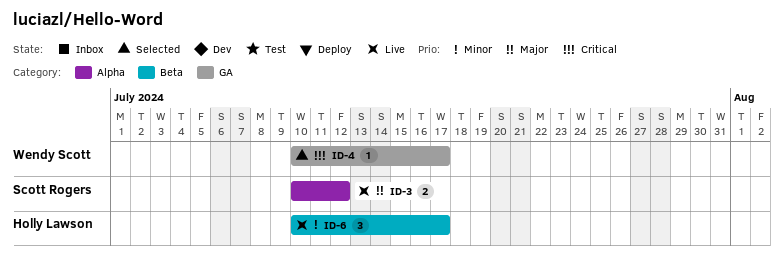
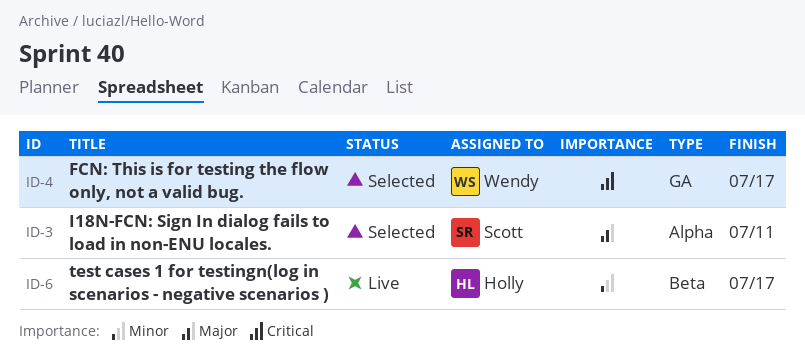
ID-3, status: Live -> Selected
ID-3, due: Jul 12 -> Jul 11

